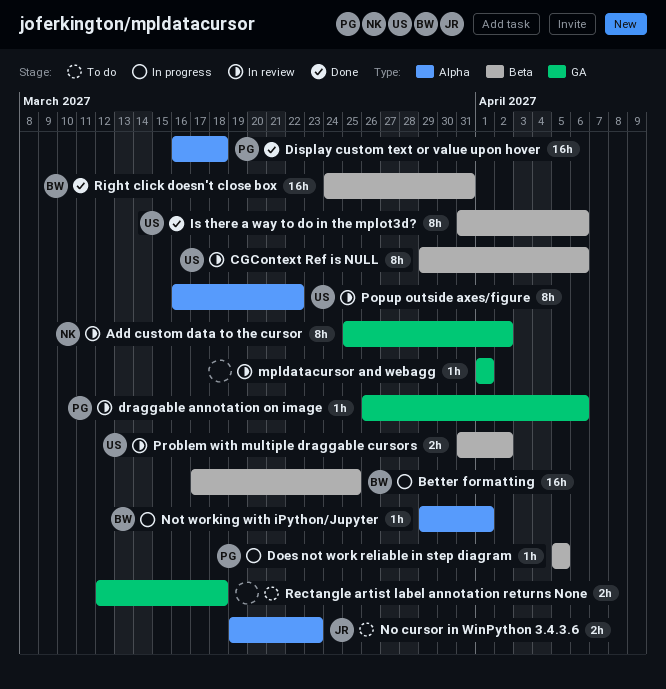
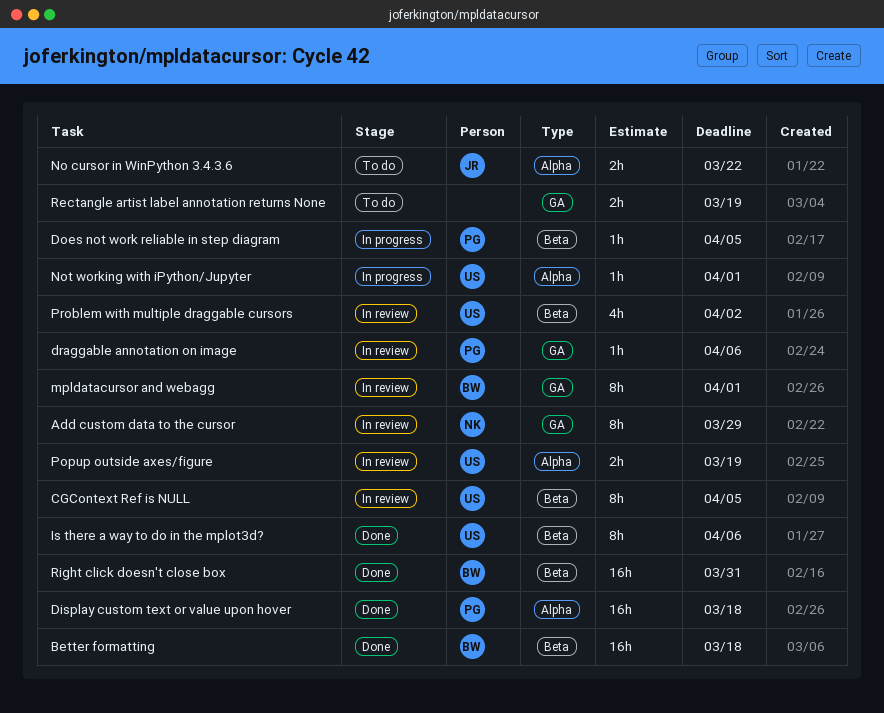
Add custom data to the cursor, due: Apr 2 -> Mar 29
Better formatting, status: In progress -> Done
Better formatting, due: Mar 25 -> Mar 18
CGContext Ref is NULL, due: Apr 6 -> Apr 5
mpldatacursor and webagg, owner: none -> BW
mpldatacursor and webagg, estimate: 1h -> 8h
No cursor in WinPython 3.4.3.6, due: Mar 23 -> Mar 22
Not working with iPython/Jupyter, owner: BW -> US
Popup outside axes/figure, estimate: 8h -> 2h
Popup outside axes/figure, due: Mar 22 -> Mar 19
Problem with multiple draggable cursors, estimate: 2h -> 4h
Rectangle artist label annotation returns None, due: Mar 18 -> Mar 19

